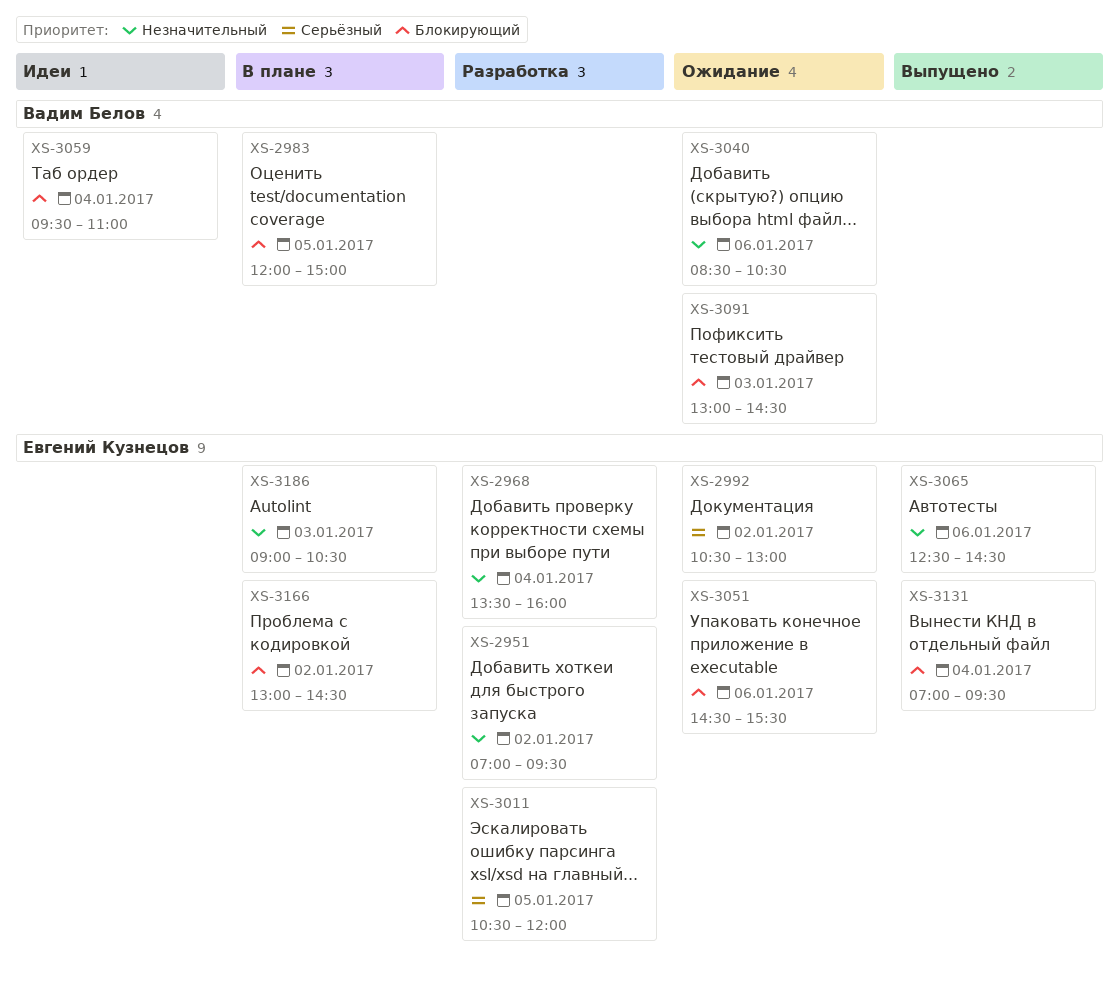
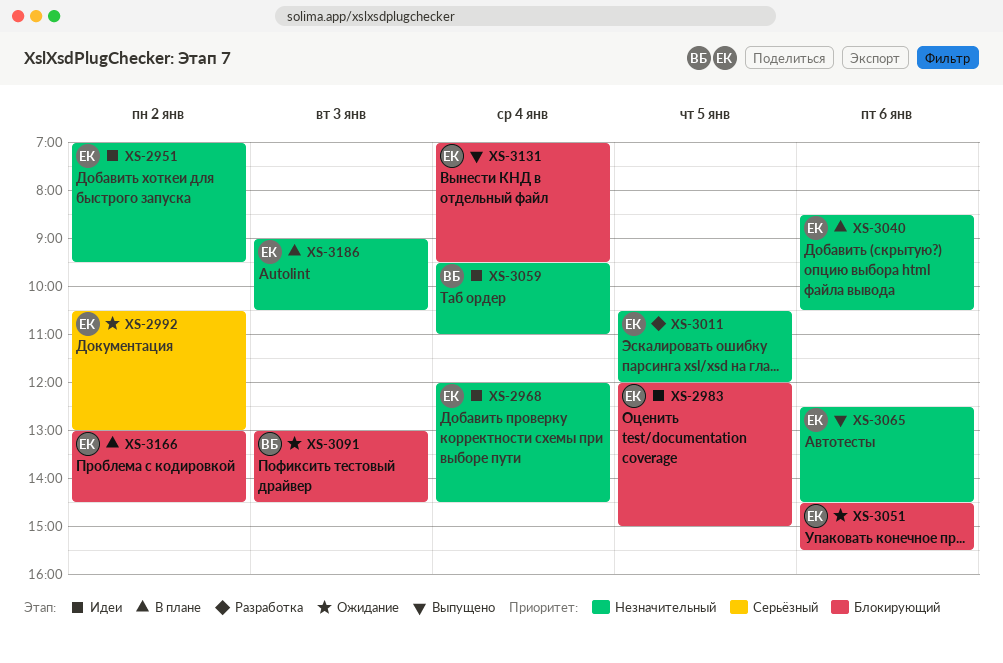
XS-2951, status: Разработка -> Идеи
XS-2968, status: Разработка -> Идеи
XS-2968, begins: 13:30 -> 12:00
XS-2968, ends: 16:00 -> 14:30
XS-2983, status: В плане -> Идеи
XS-2983, owner: Вадим Белов -> Евгений Кузнецов
XS-3011, priority: Серьёзный -> Незначительный
XS-3040, status: Ожидание -> В плане
XS-3040, owner: Вадим Белов -> Евгений Кузнецов
XS-3059, priority: Блокирующий -> Незначительный

